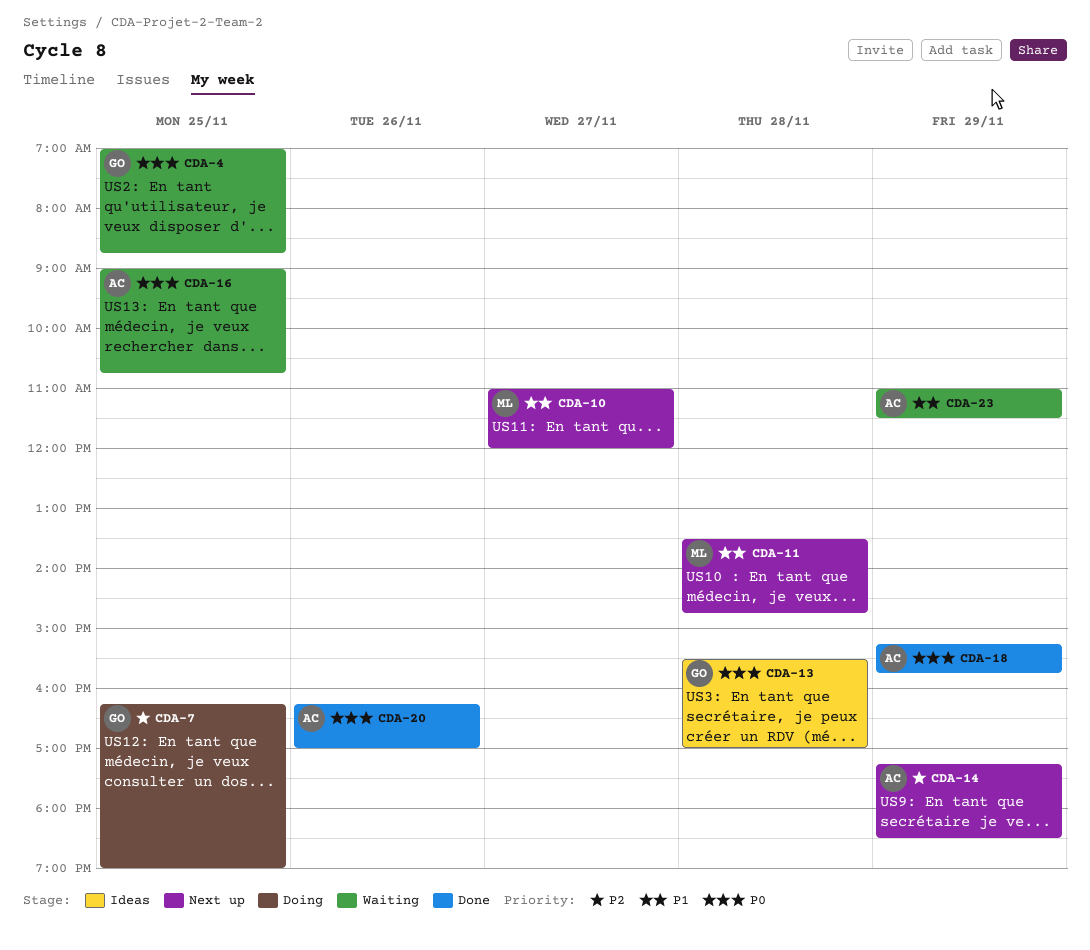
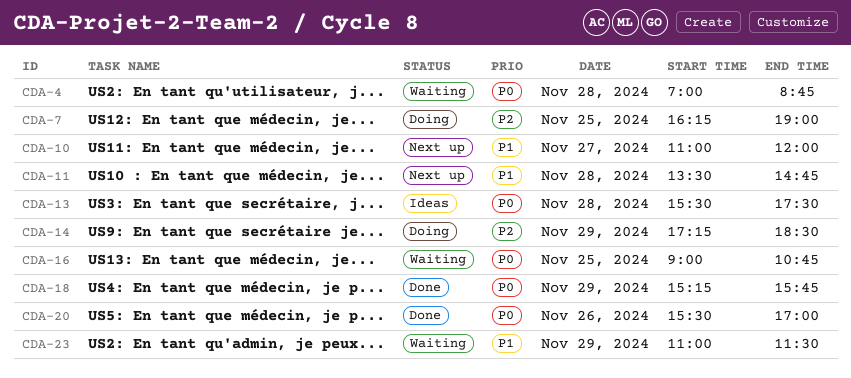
CDA-4, day: Nov 25 -> Nov 28
CDA-13, ends: 17:00 -> 17:30
CDA-14, status: Next up -> Doing
CDA-20, begins: 16:15 -> 15:30

